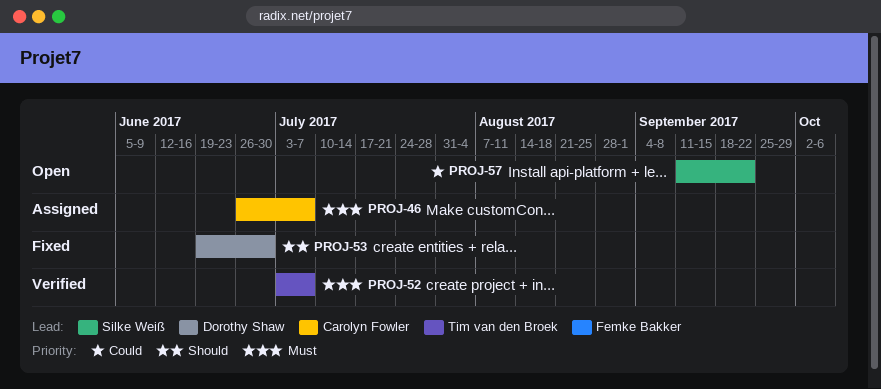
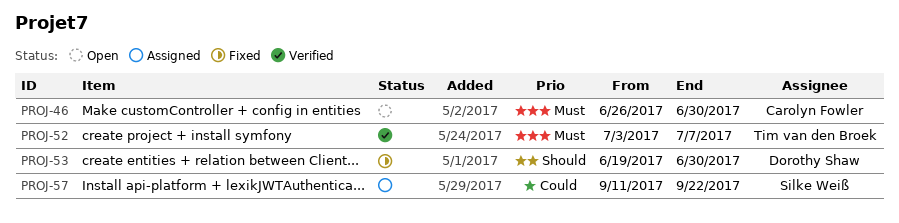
PROJ-46, status: Assigned -> Open
PROJ-46, due: Jul 7 -> Jun 30
PROJ-57, status: Open -> Assigned

